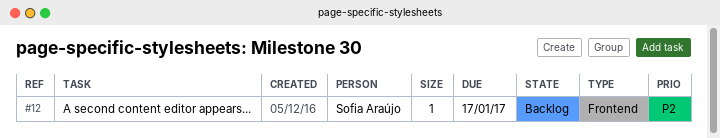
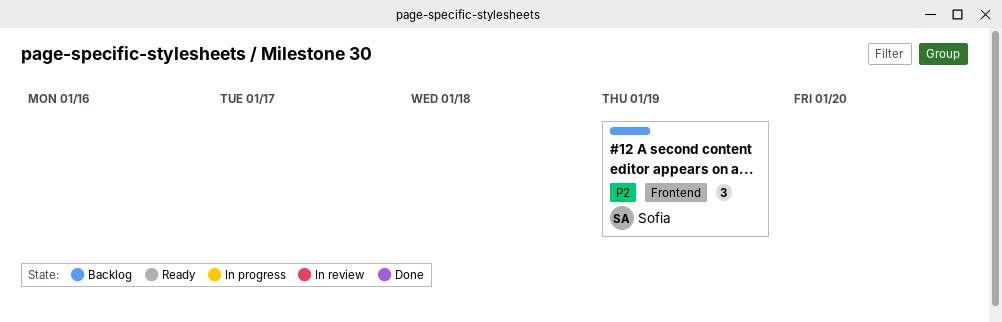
#12, estimate: 1 -> 3
#12, due: Jan 17 -> Jan 19

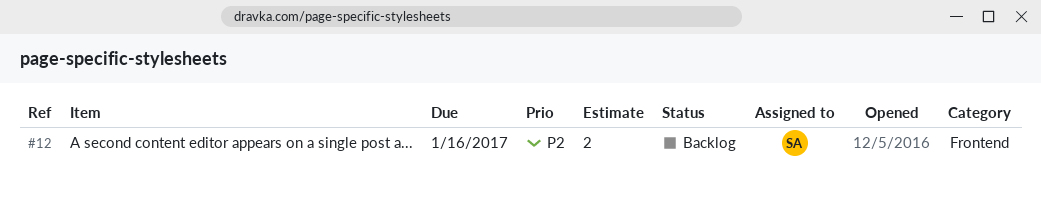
#12, estimate: 3 -> 2
#12, due: Jan 19 -> Jan 16

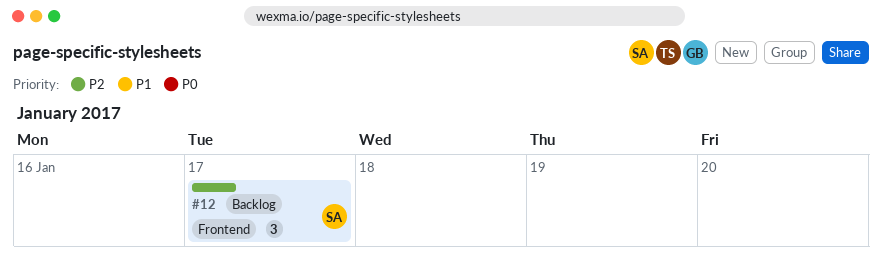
#12, estimate: 2 -> 3
#12, due: Jan 16 -> Jan 17

